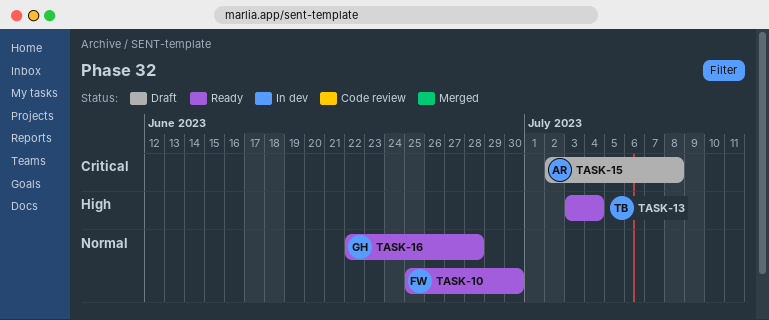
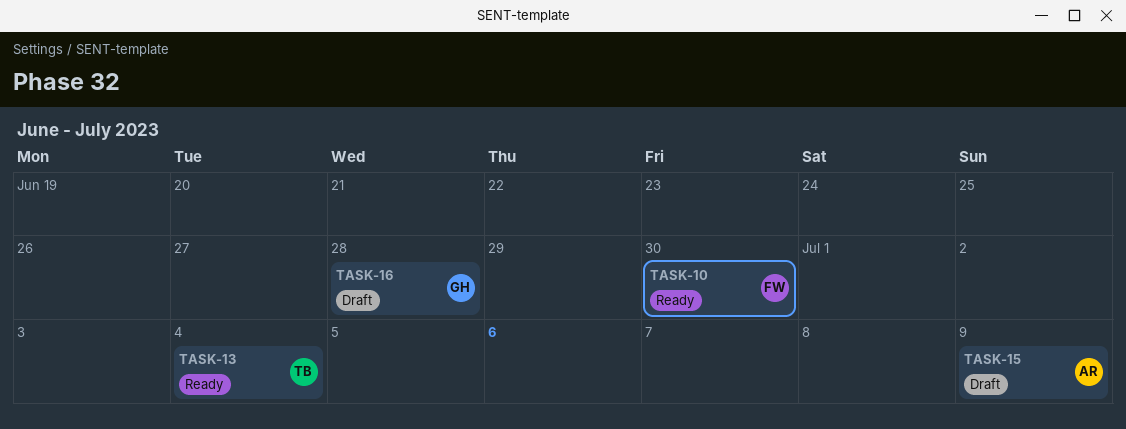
TASK-15, due: Jul 8 -> Jul 9
TASK-16, status: Ready -> Draft

